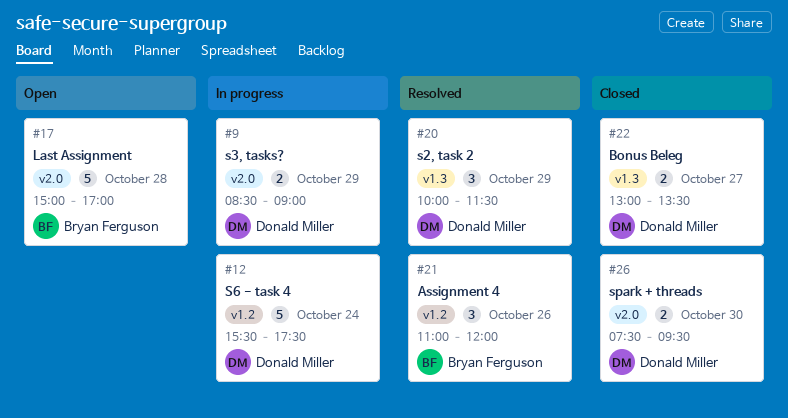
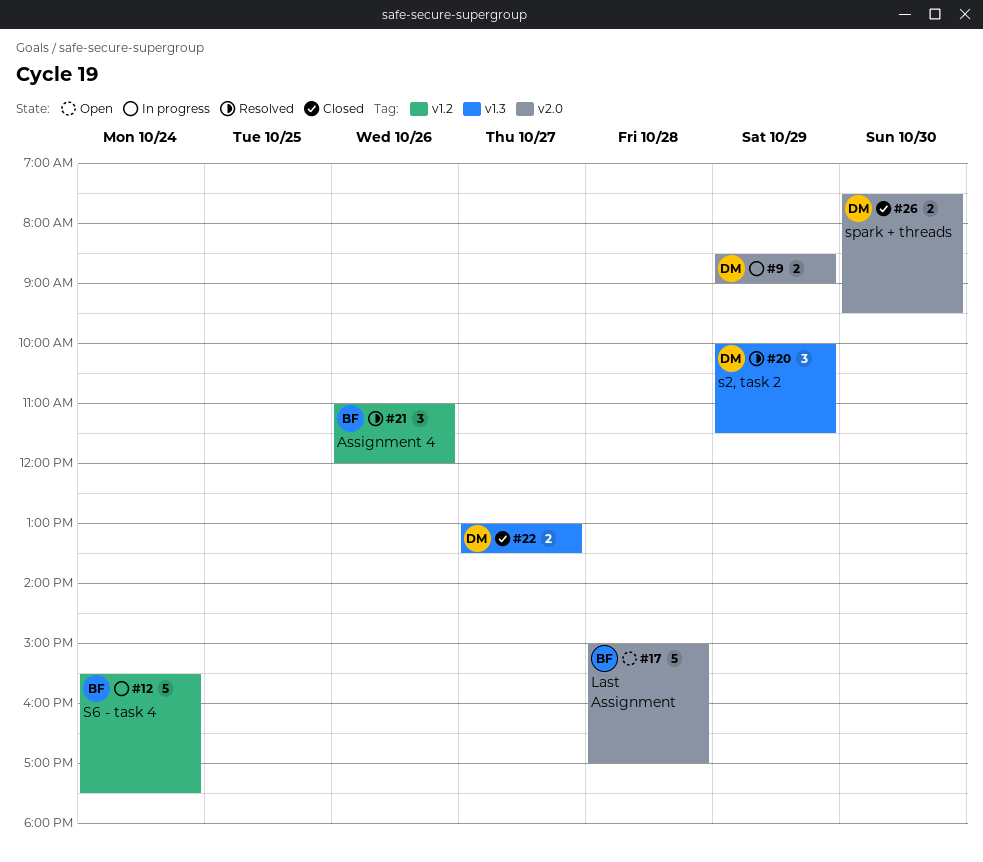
#12, owner: Donald Miller -> Bryan Ferguson

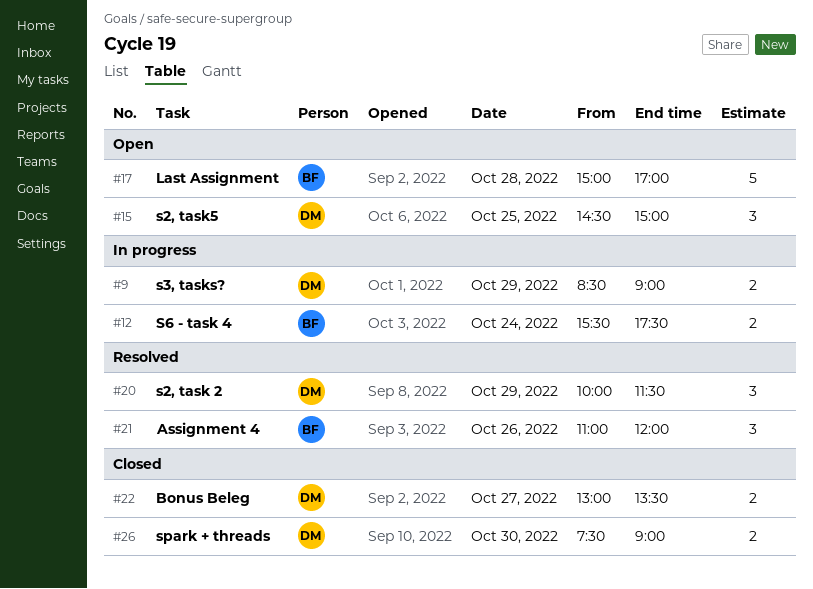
#12, estimate: 5 -> 2
#15: none -> present
#26, ends: 09:30 -> 09:00

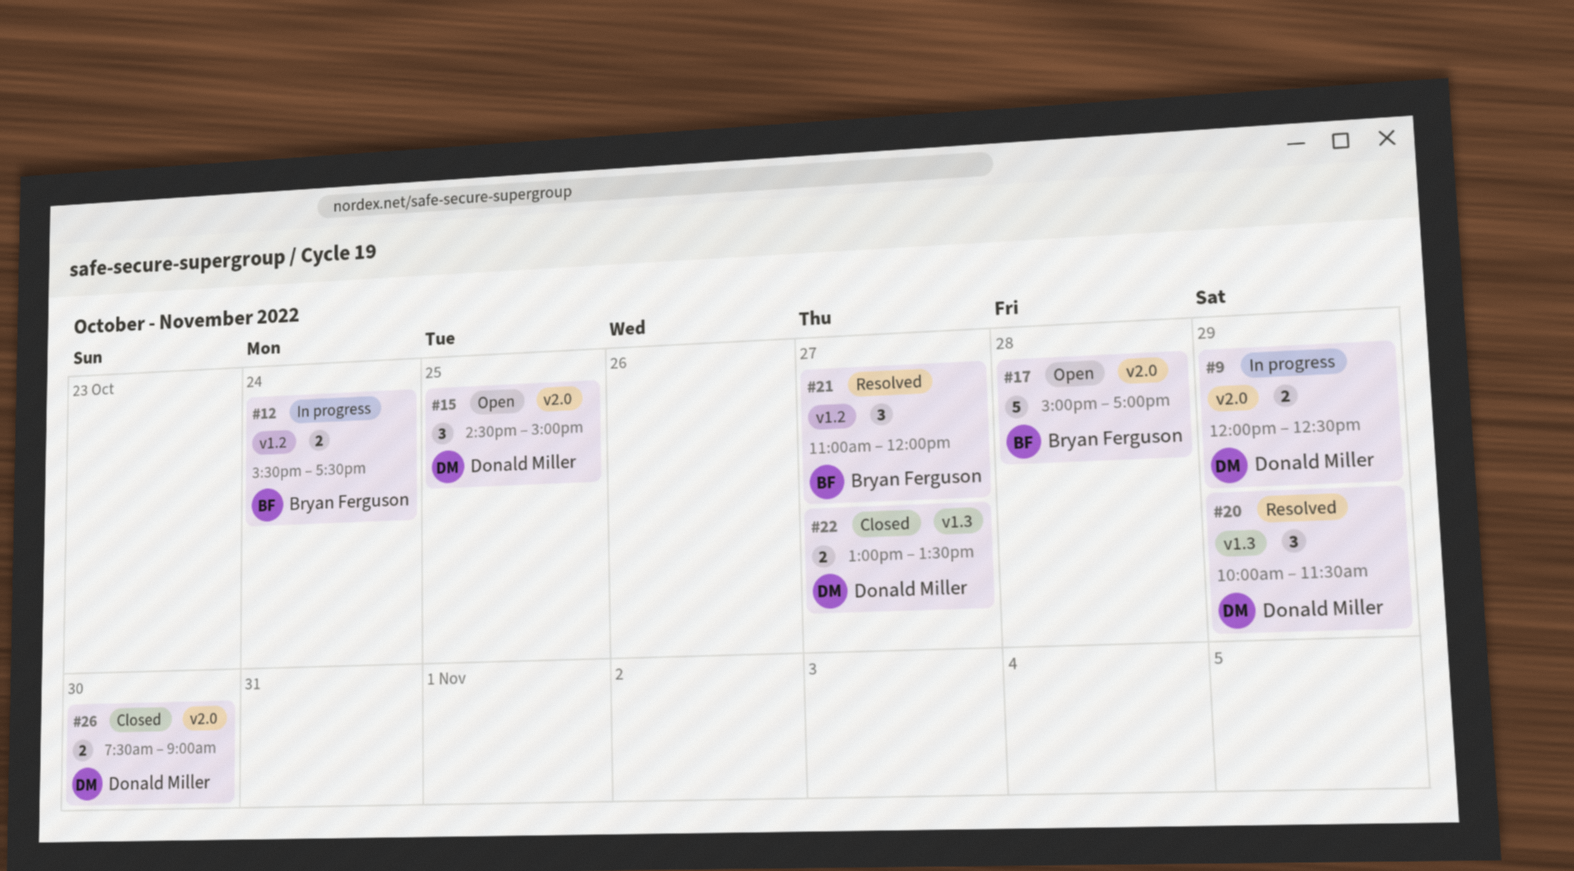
#9, begins: 08:30 -> 12:00
#9, ends: 09:00 -> 12:30
#21, day: Oct 26 -> Oct 27

